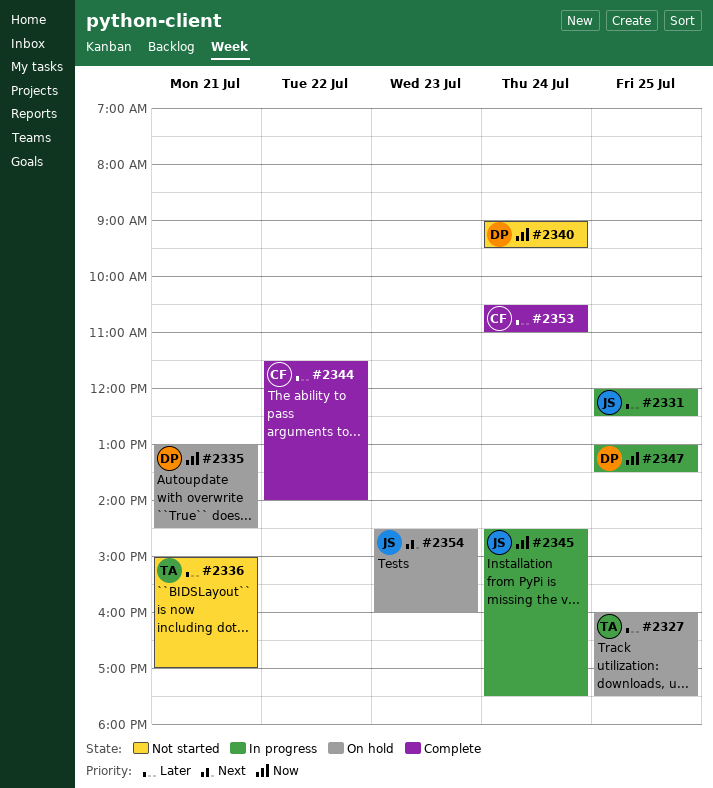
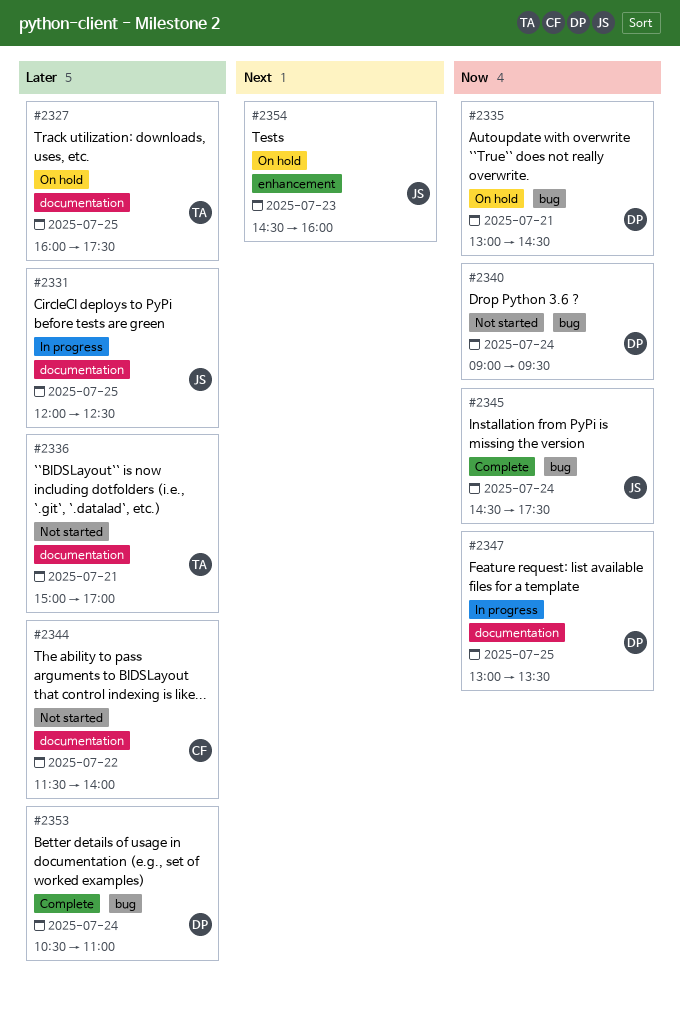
#2344, status: Complete -> Not started
#2345, status: In progress -> Complete
#2353, owner: CF -> DP

